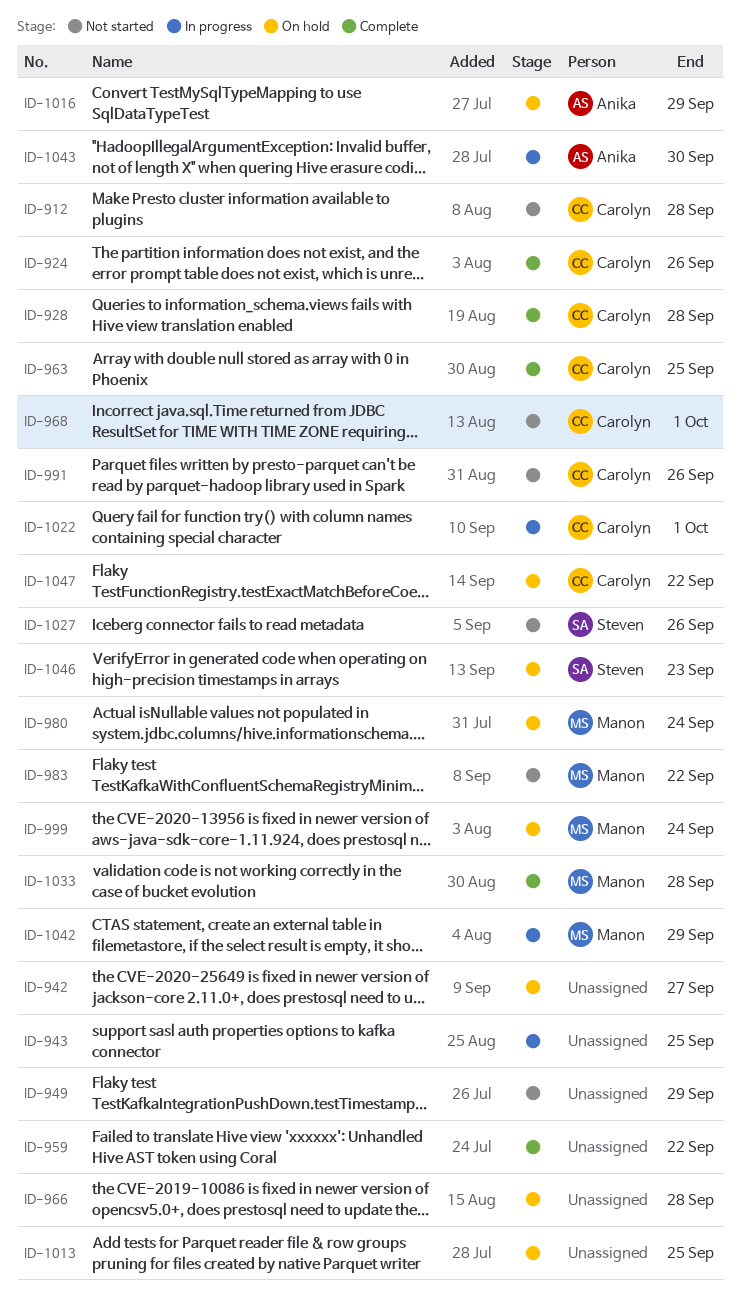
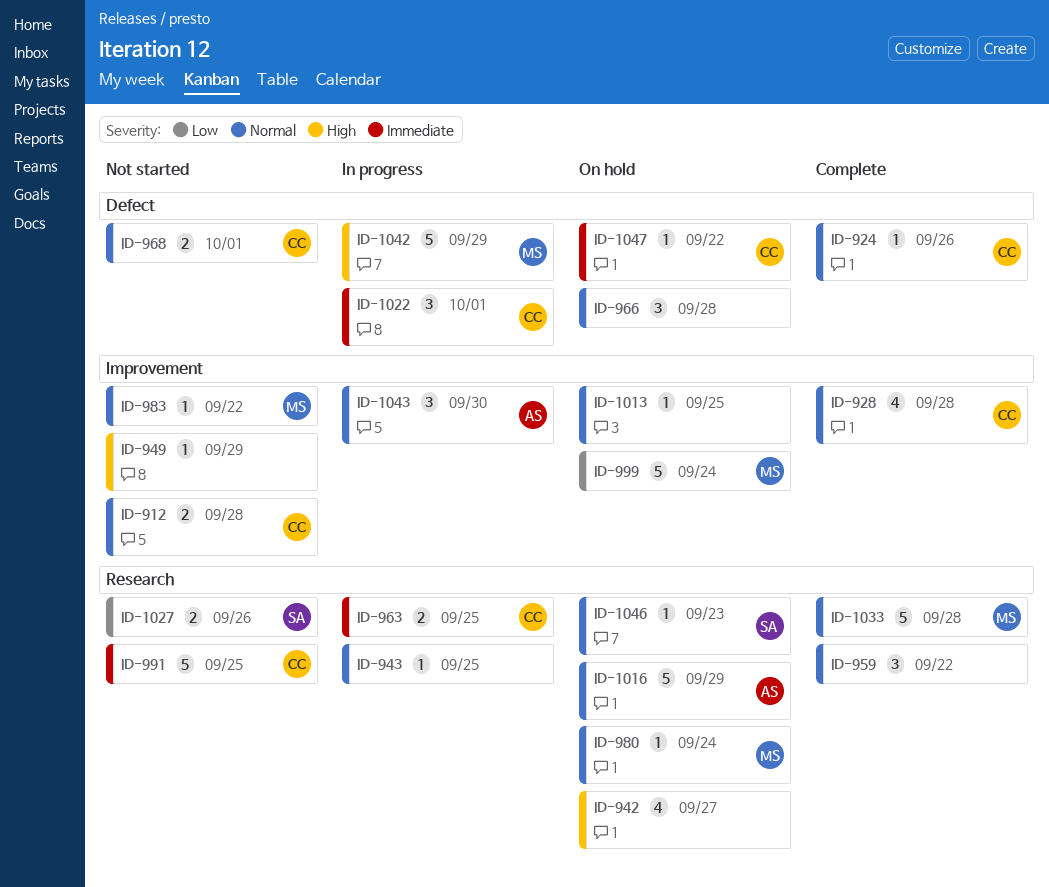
ID-963, status: Complete -> In progress
ID-991, due: Sep 26 -> Sep 25

